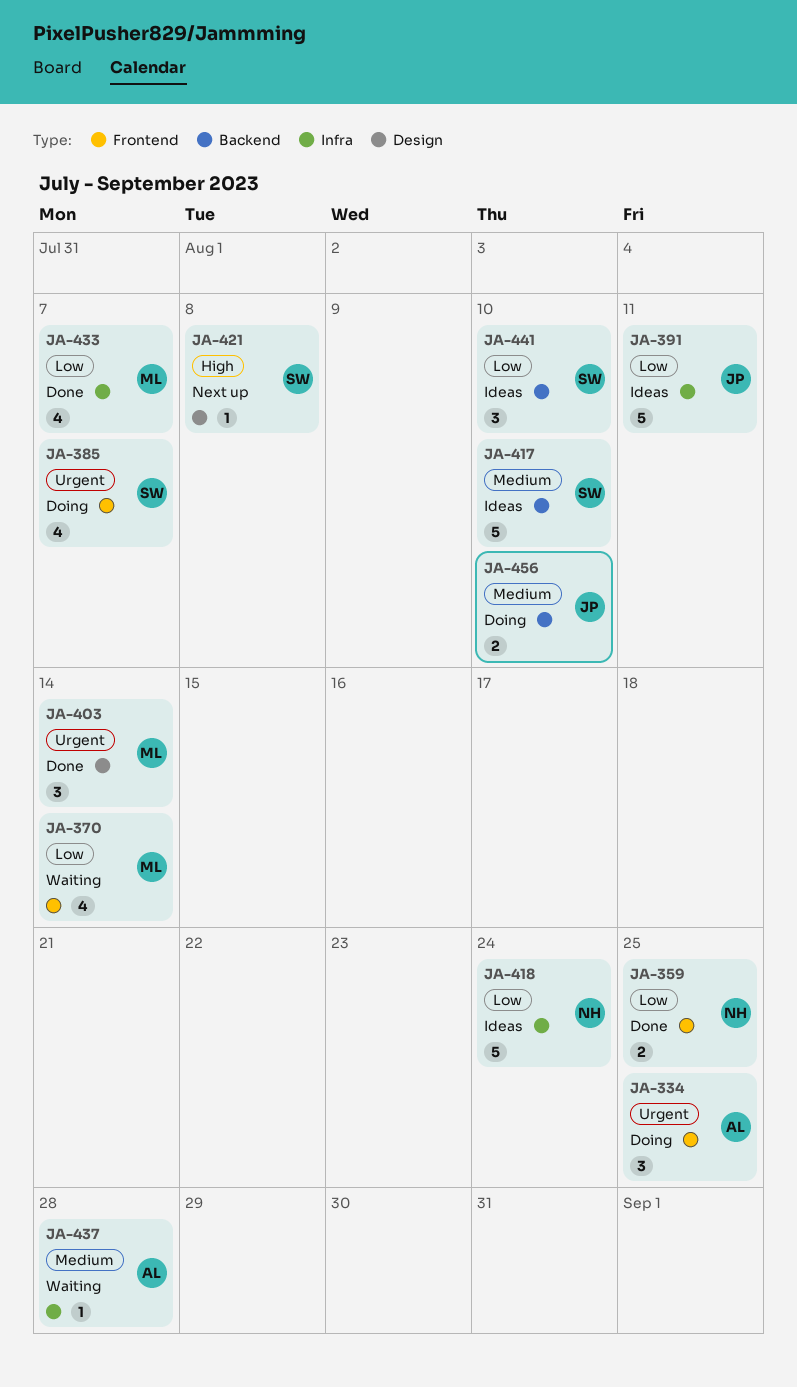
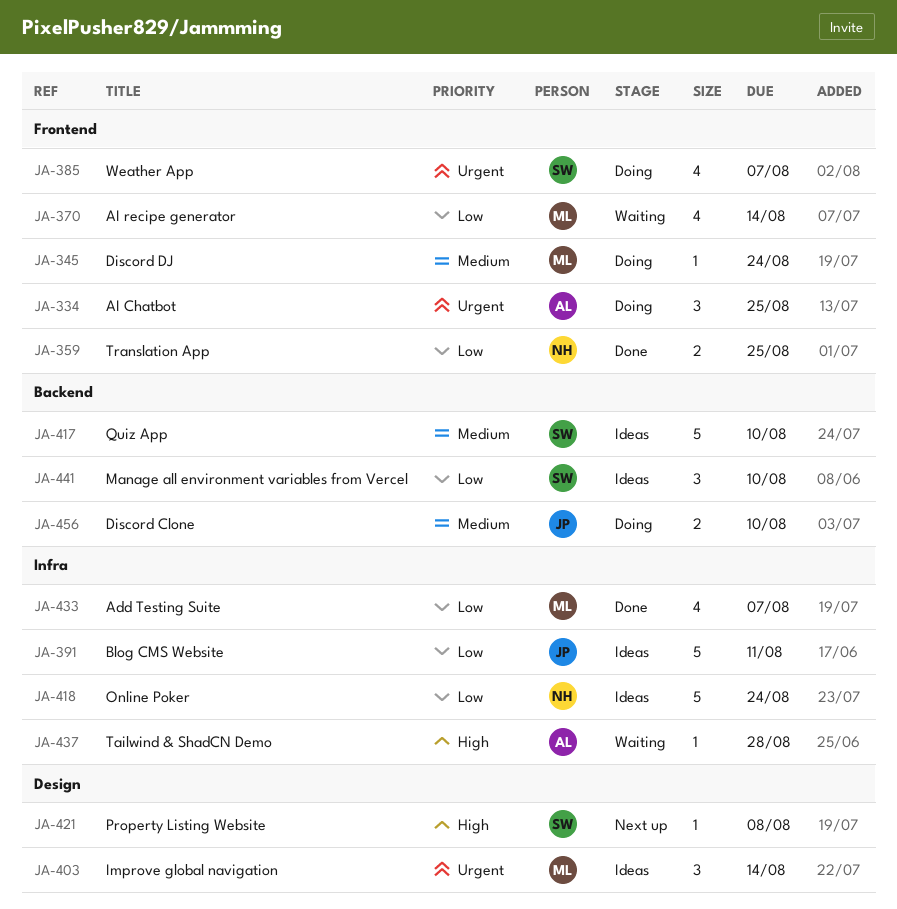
JA-345: none -> present
JA-403, status: Done -> Ideas
JA-437, priority: Medium -> High

